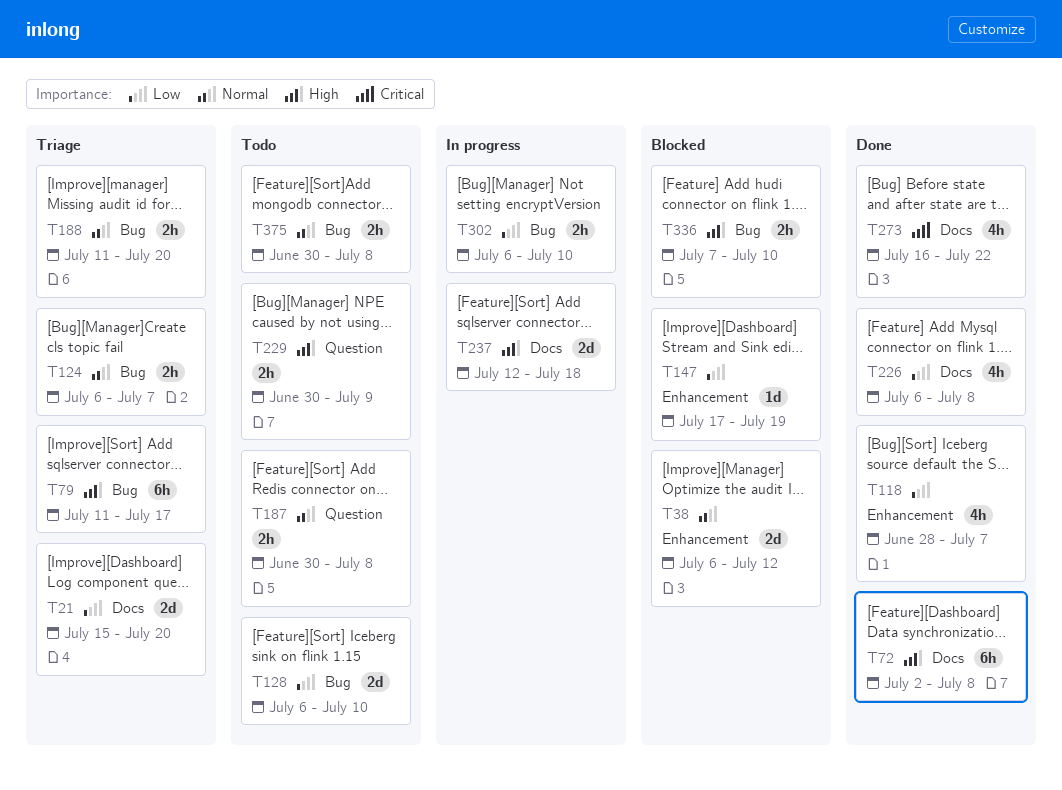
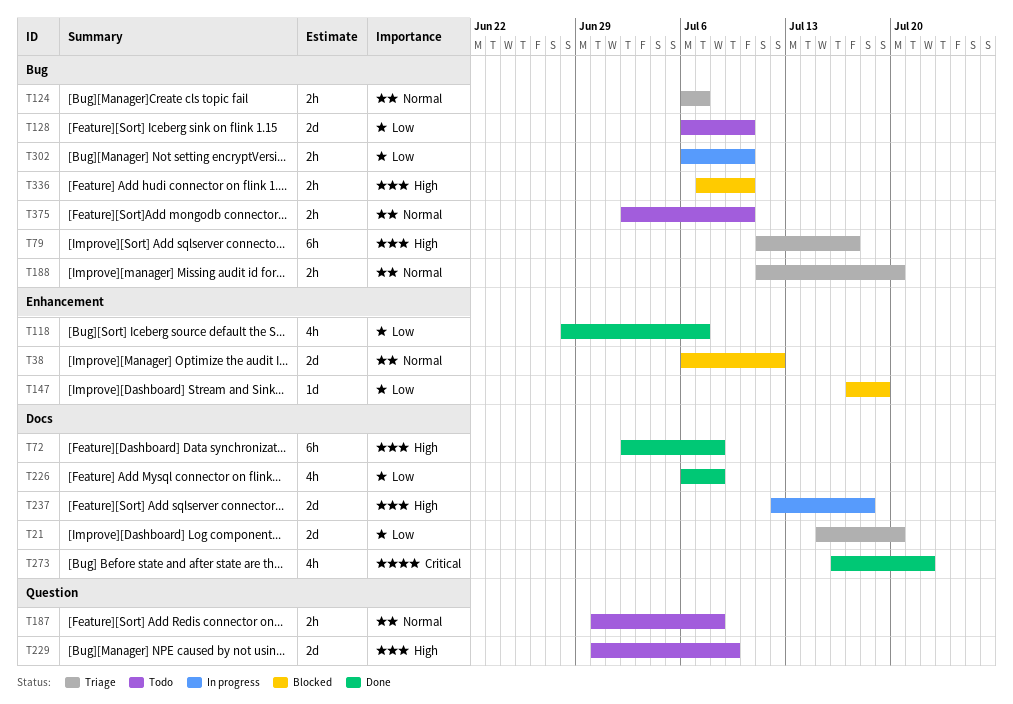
T229, estimate: 2h -> 2d
T375, start: Jun 30 -> Jul 2
T375, due: Jul 8 -> Jul 10

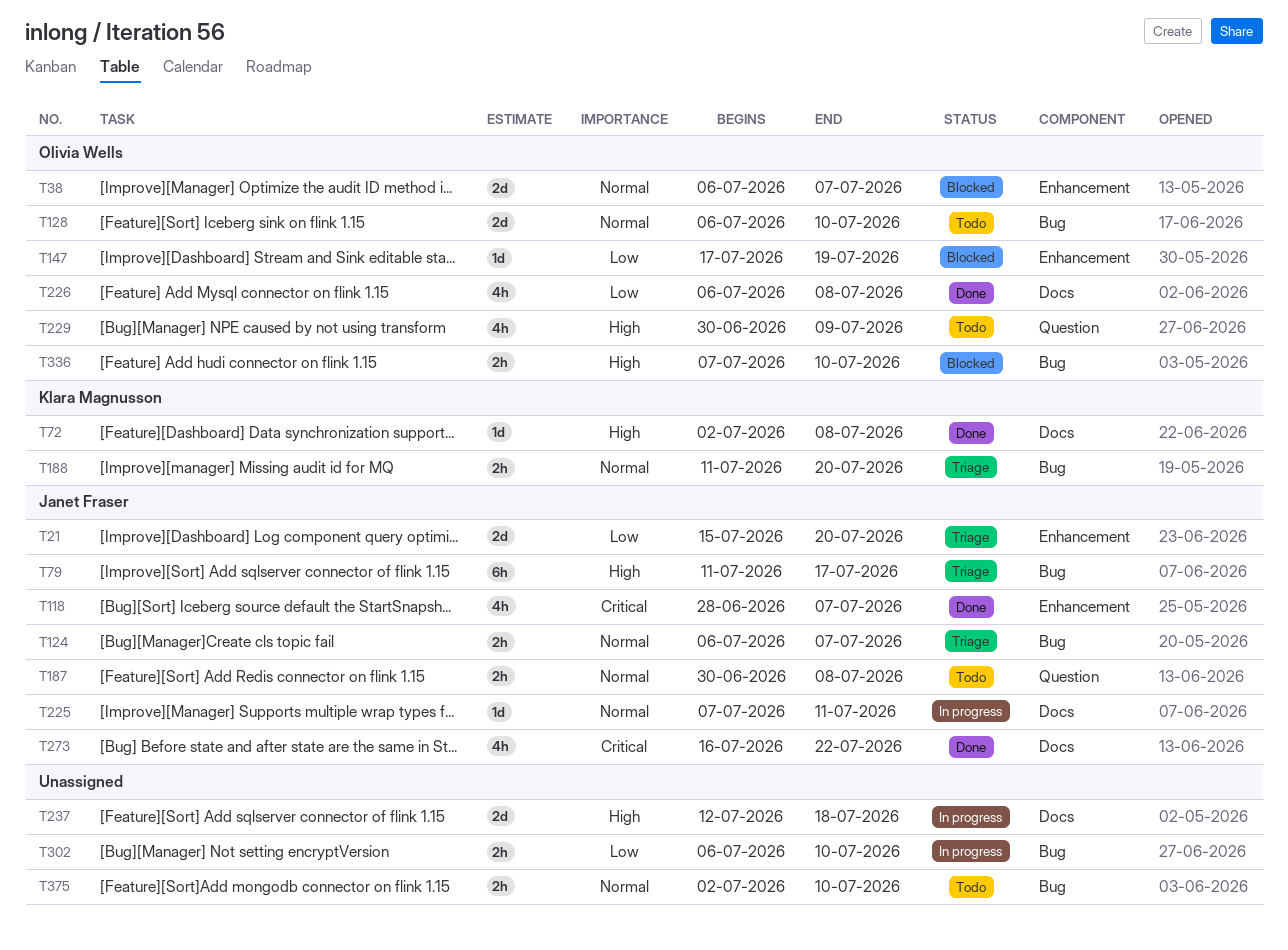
T21, label: Docs -> Enhancement
T38, due: Jul 12 -> Jul 7
T72, estimate: 6h -> 1d
T118, priority: Low -> Critical
T128, priority: Low -> Normal
T225: none -> present
T229, estimate: 2d -> 4h

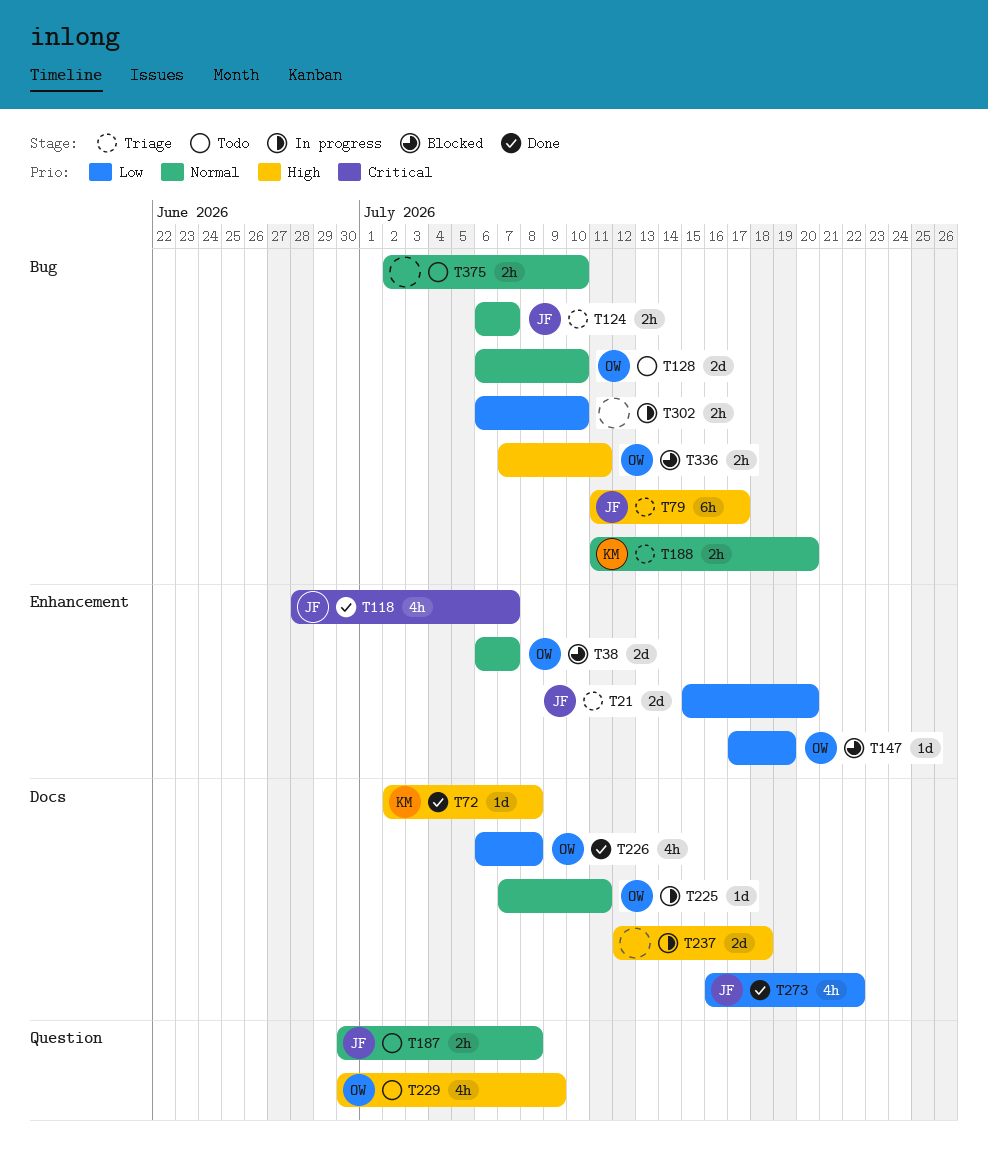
T225, owner: Janet Fraser -> Olivia Wells
T273, priority: Critical -> Low
T336, due: Jul 10 -> Jul 11

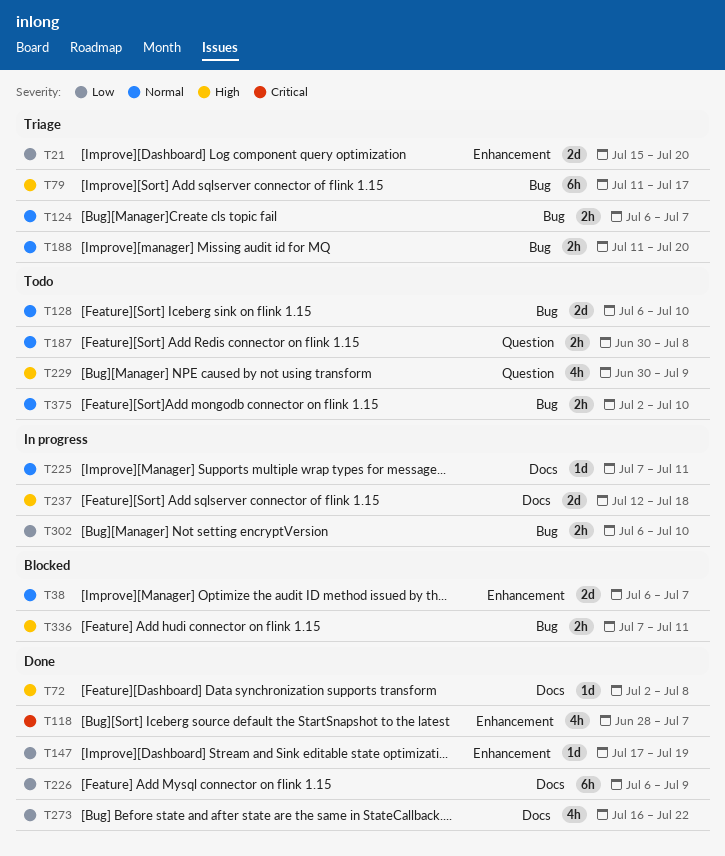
T147, status: Blocked -> Done
T226, estimate: 4h -> 6h
T226, due: Jul 8 -> Jul 9

